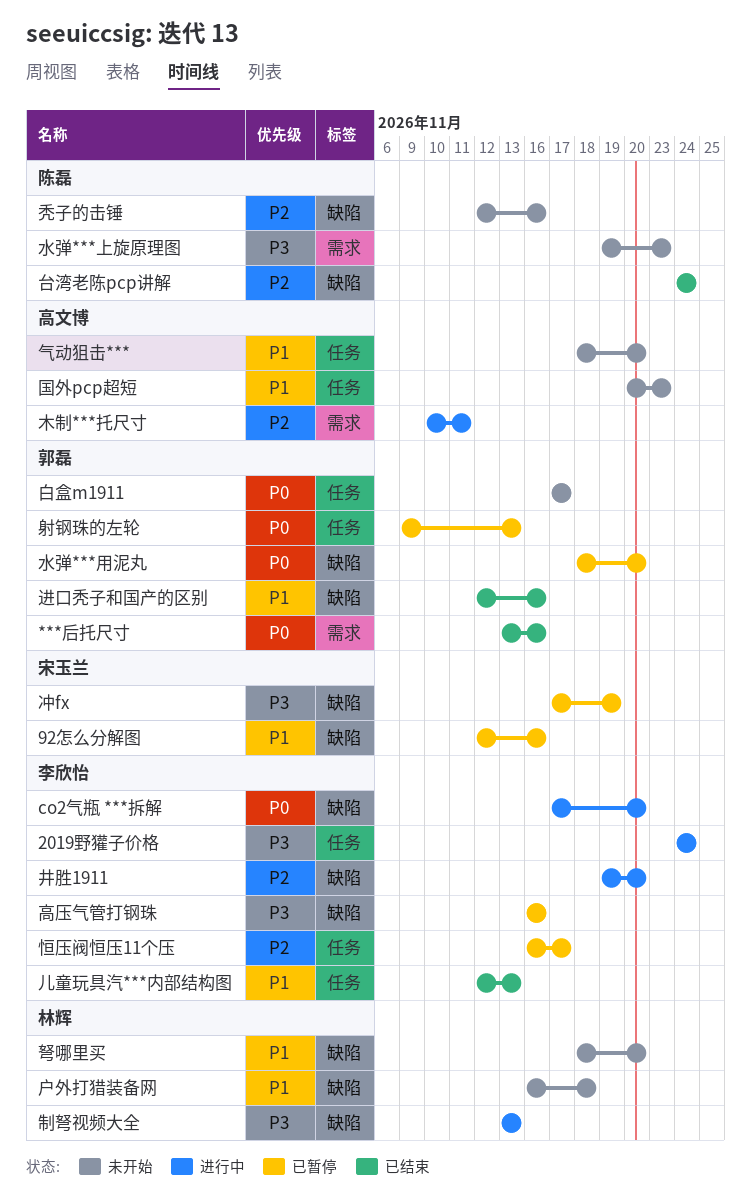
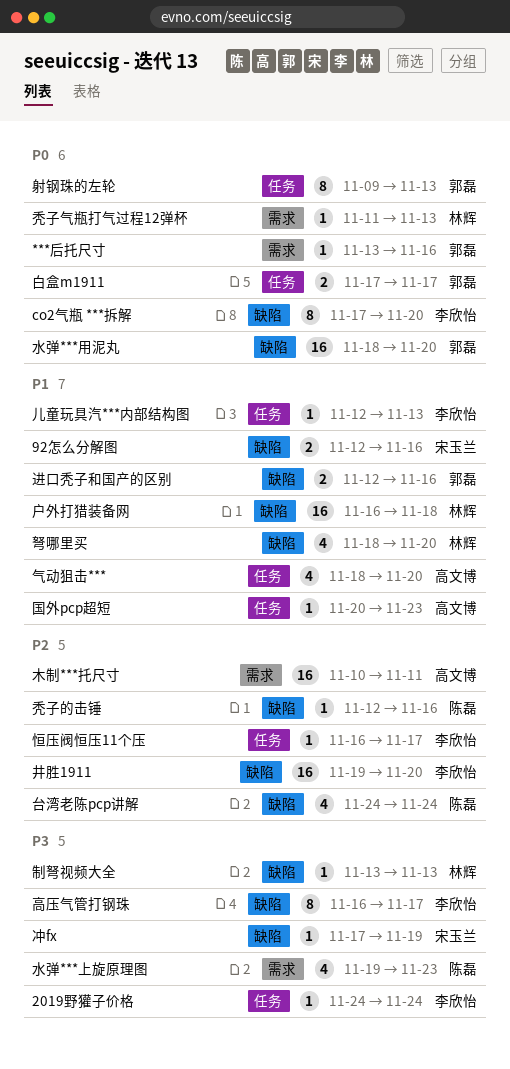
秃子气瓶打气过程12弹杯: none -> present
高压气管打钢珠, due: Nov 16 -> Nov 17

